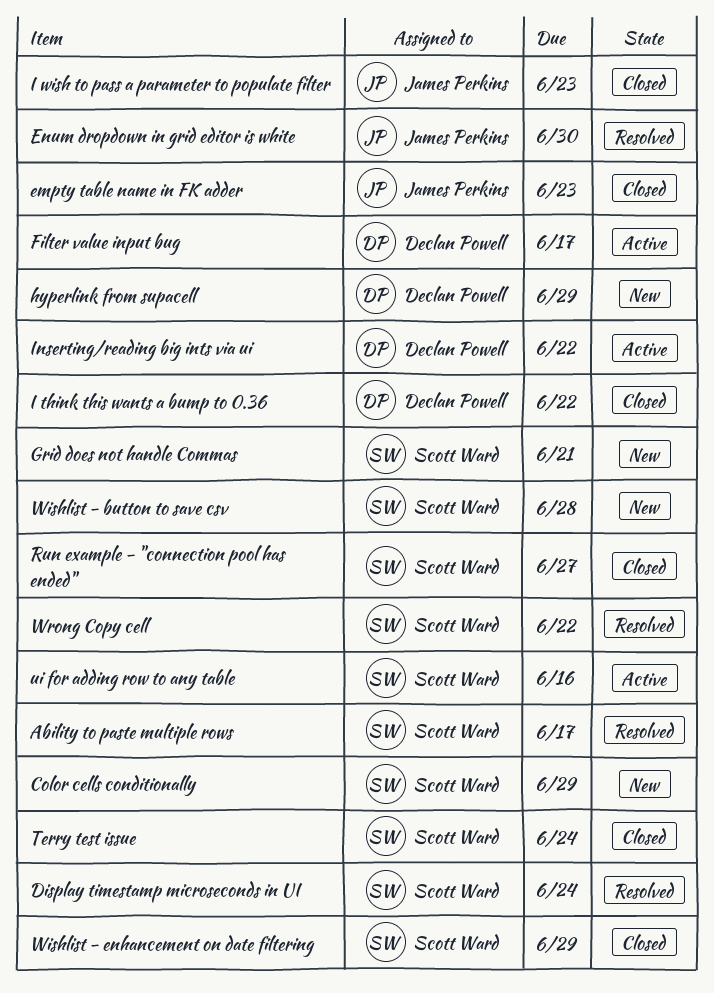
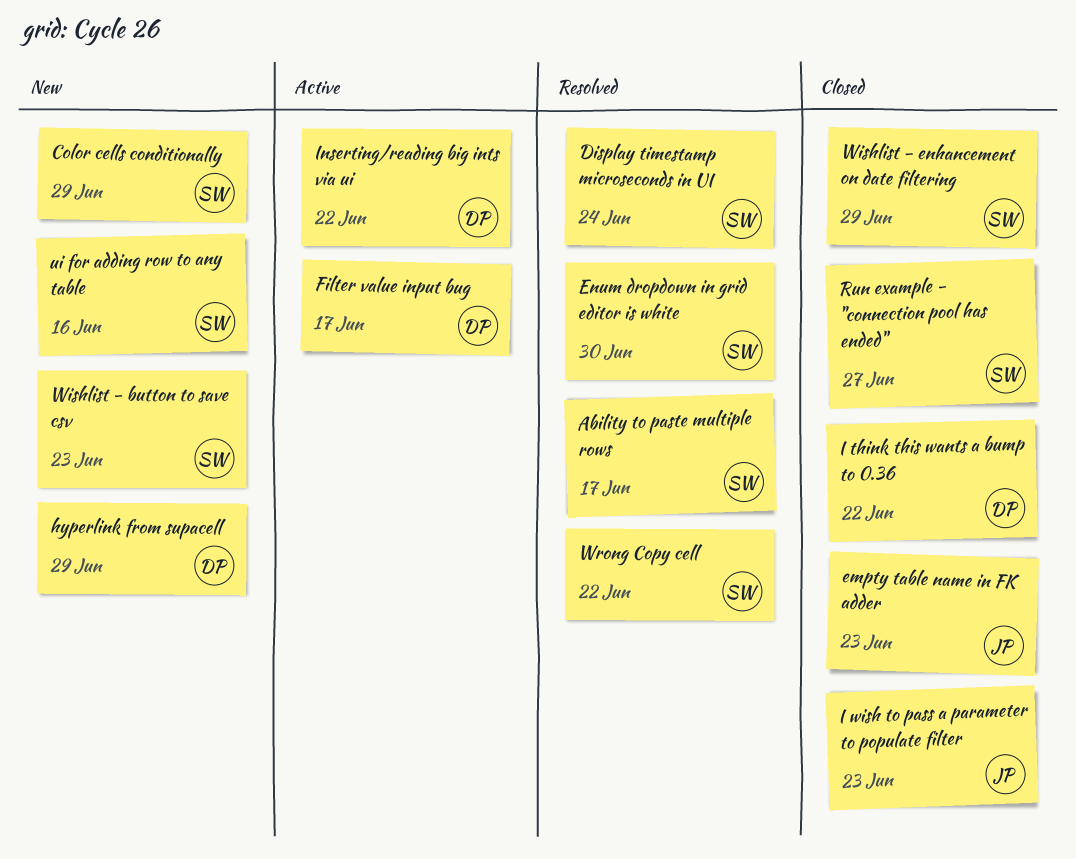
Enum dropdown in grid editor is white, owner: James Perkins -> Scott Ward
Grid does not handle Commas: present -> none
Terry test issue: present -> none
ui for adding row to any table, status: Active -> New
Wishlist - button to save csv, due: Jun 28 -> Jun 23

